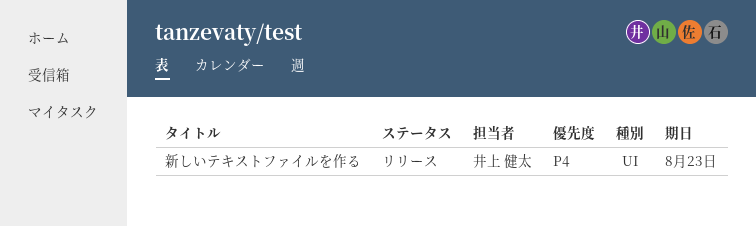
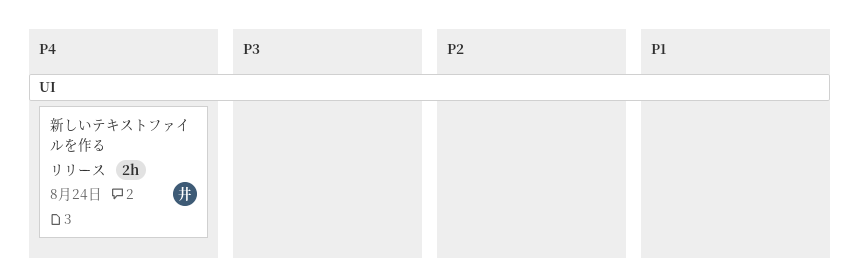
新しいテキストファイルを作る, due: Aug 23 -> Aug 24

